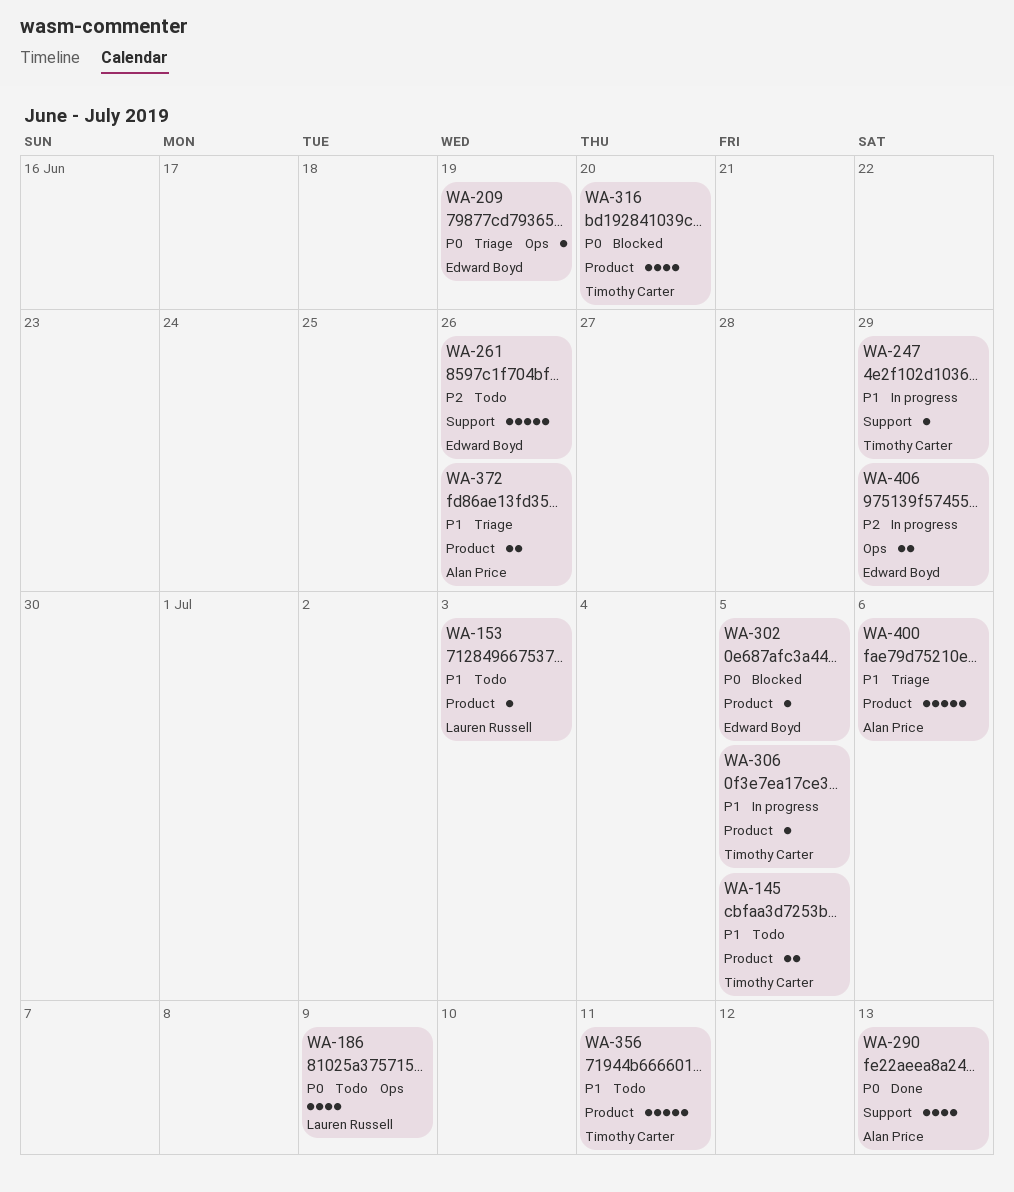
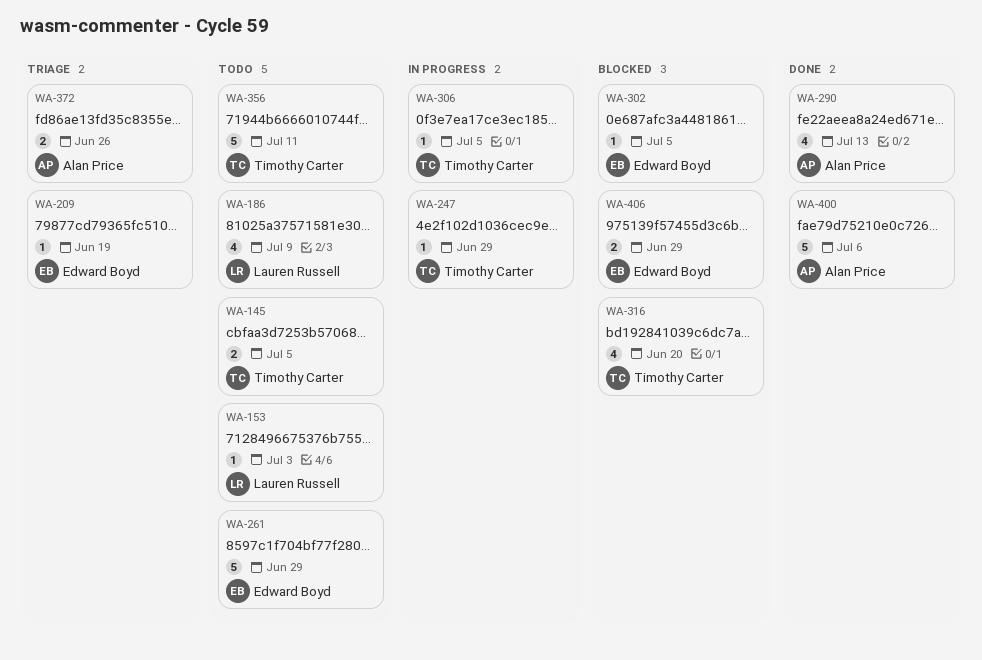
WA-261, due: Jun 26 -> Jun 29
WA-400, status: Triage -> Done
WA-406, status: In progress -> Blocked

